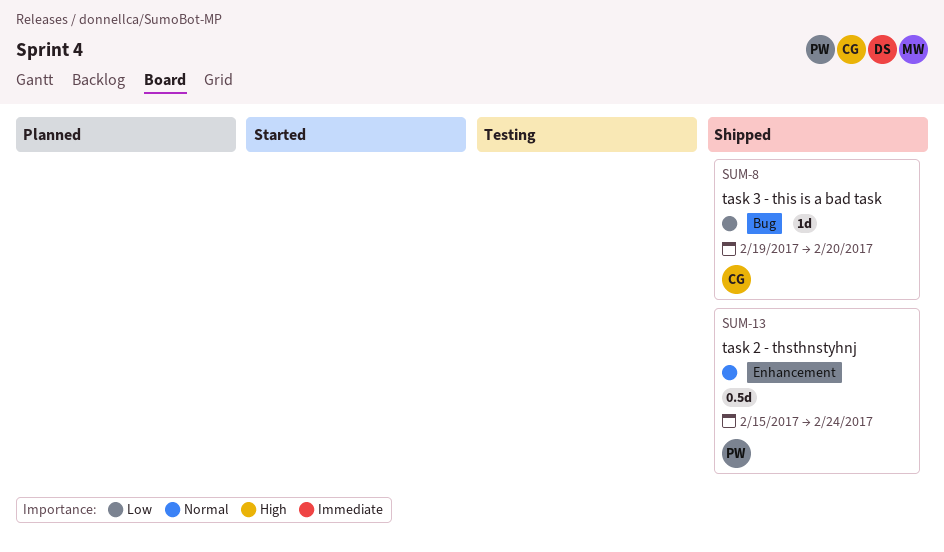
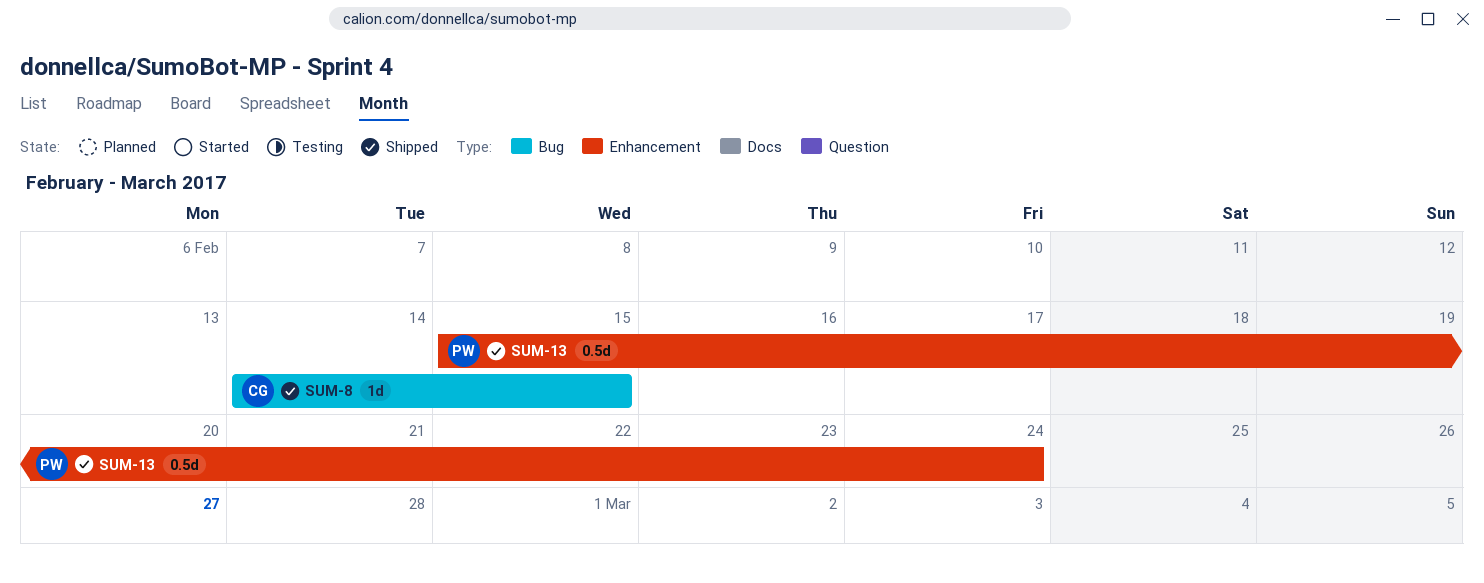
SUM-8, start: Feb 19 -> Feb 14
SUM-8, due: Feb 20 -> Feb 15

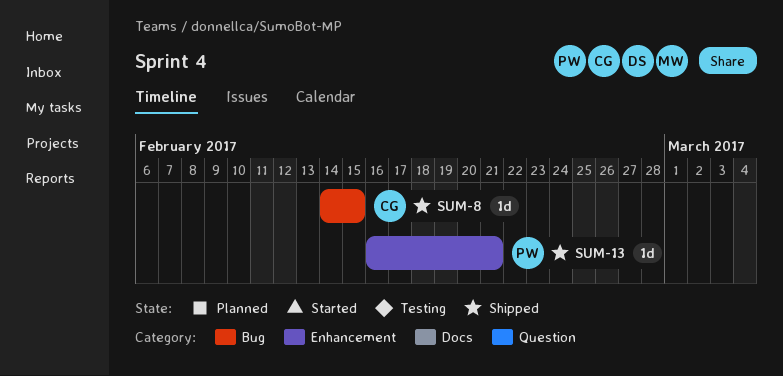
SUM-13, estimate: 0.5d -> 1d
SUM-13, start: Feb 15 -> Feb 16
SUM-13, due: Feb 24 -> Feb 21

